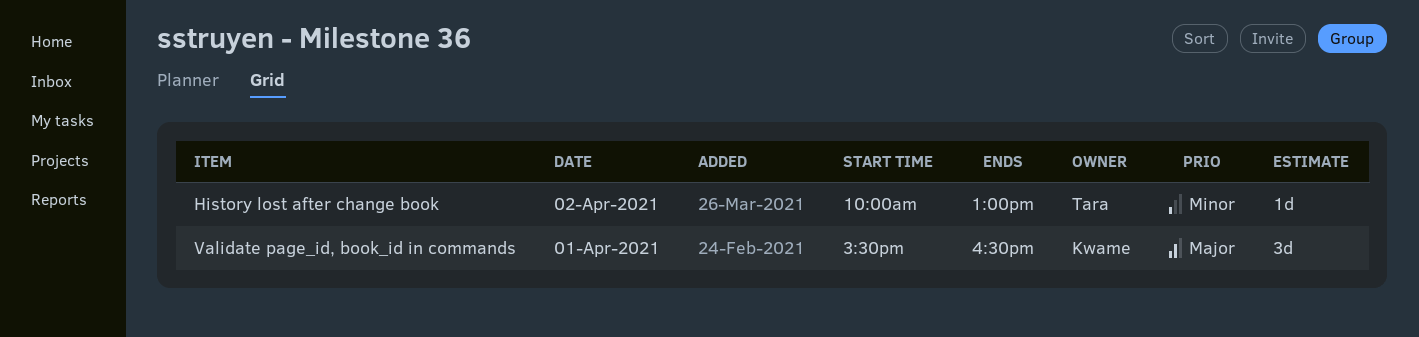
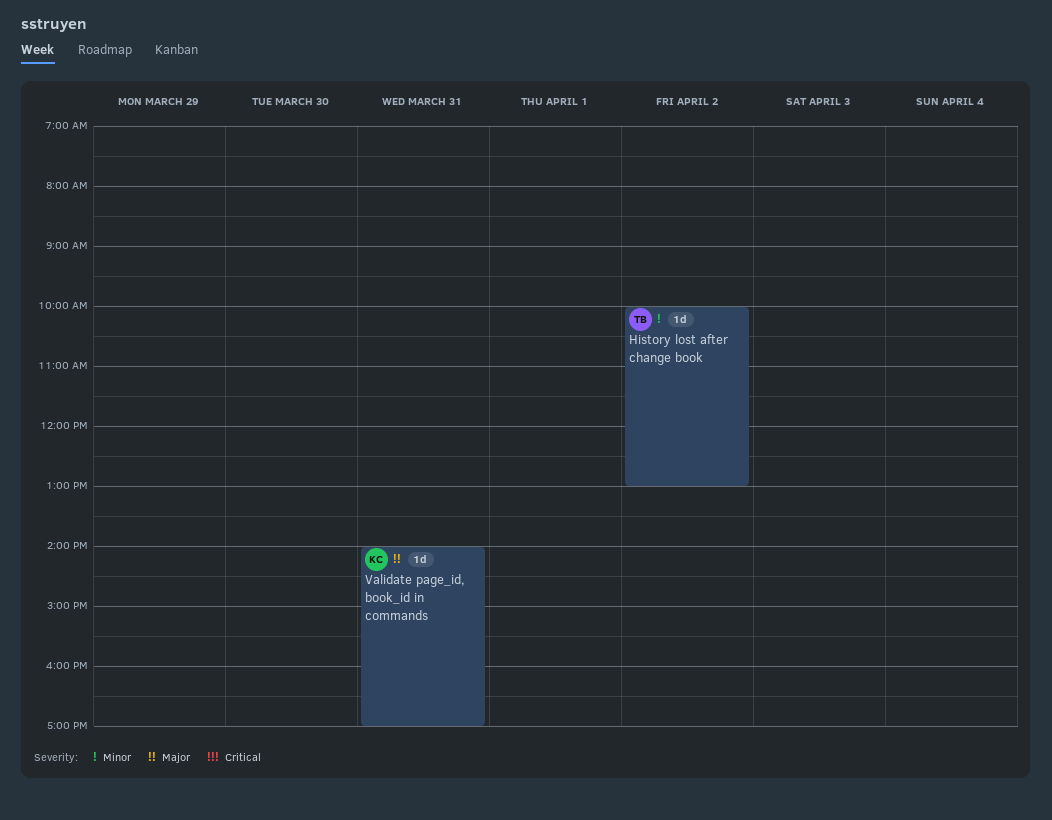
Validate page_id, book_id in commands, estimate: 3d -> 1d
Validate page_id, book_id in commands, day: Apr 1 -> Mar 31
Validate page_id, book_id in commands, begins: 15:30 -> 14:00
Validate page_id, book_id in commands, ends: 16:30 -> 17:00

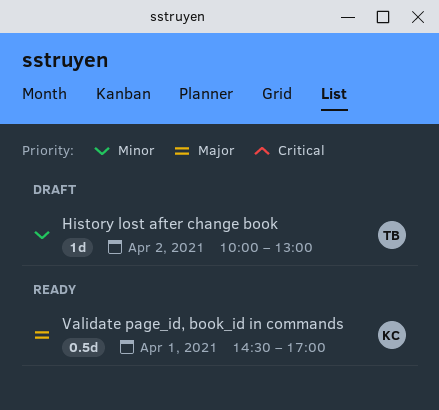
Validate page_id, book_id in commands, estimate: 1d -> 0.5d
Validate page_id, book_id in commands, day: Mar 31 -> Apr 1
Validate page_id, book_id in commands, begins: 14:00 -> 14:30

